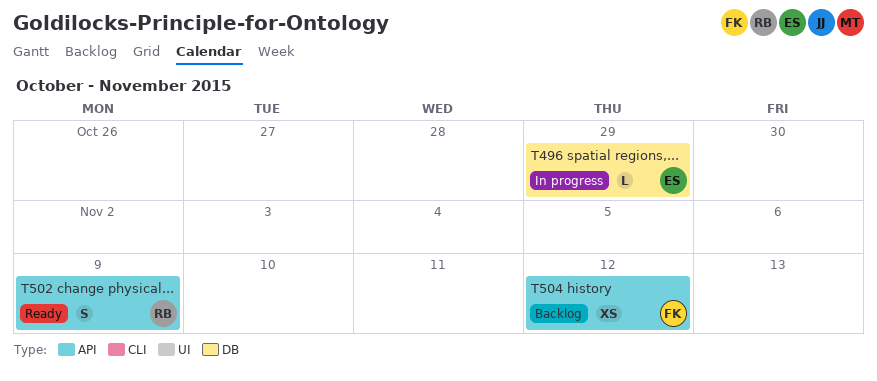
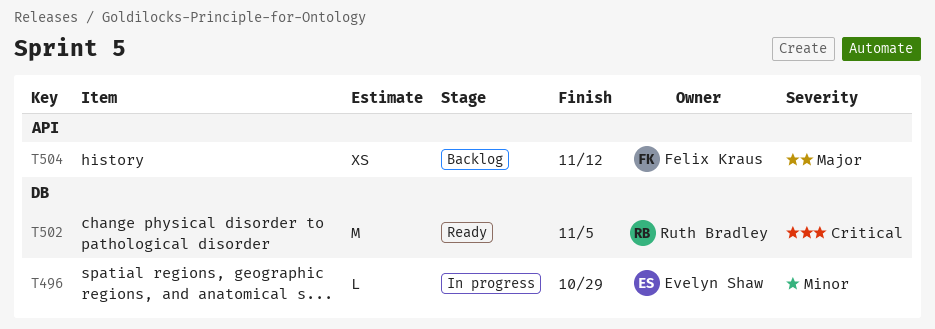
T502, label: API -> DB
T502, estimate: S -> M
T502, due: Nov 9 -> Nov 5

